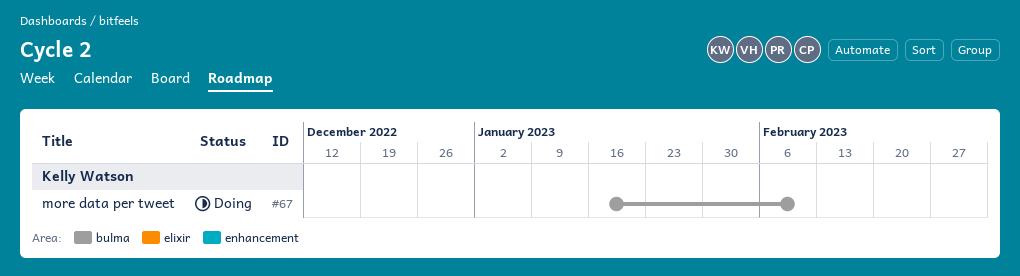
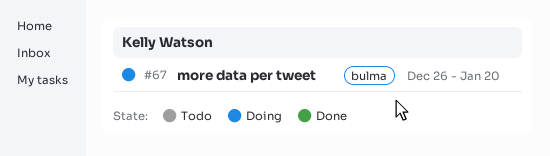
#67, start: Jan 16 -> Dec 26
#67, due: Feb 10 -> Jan 20

